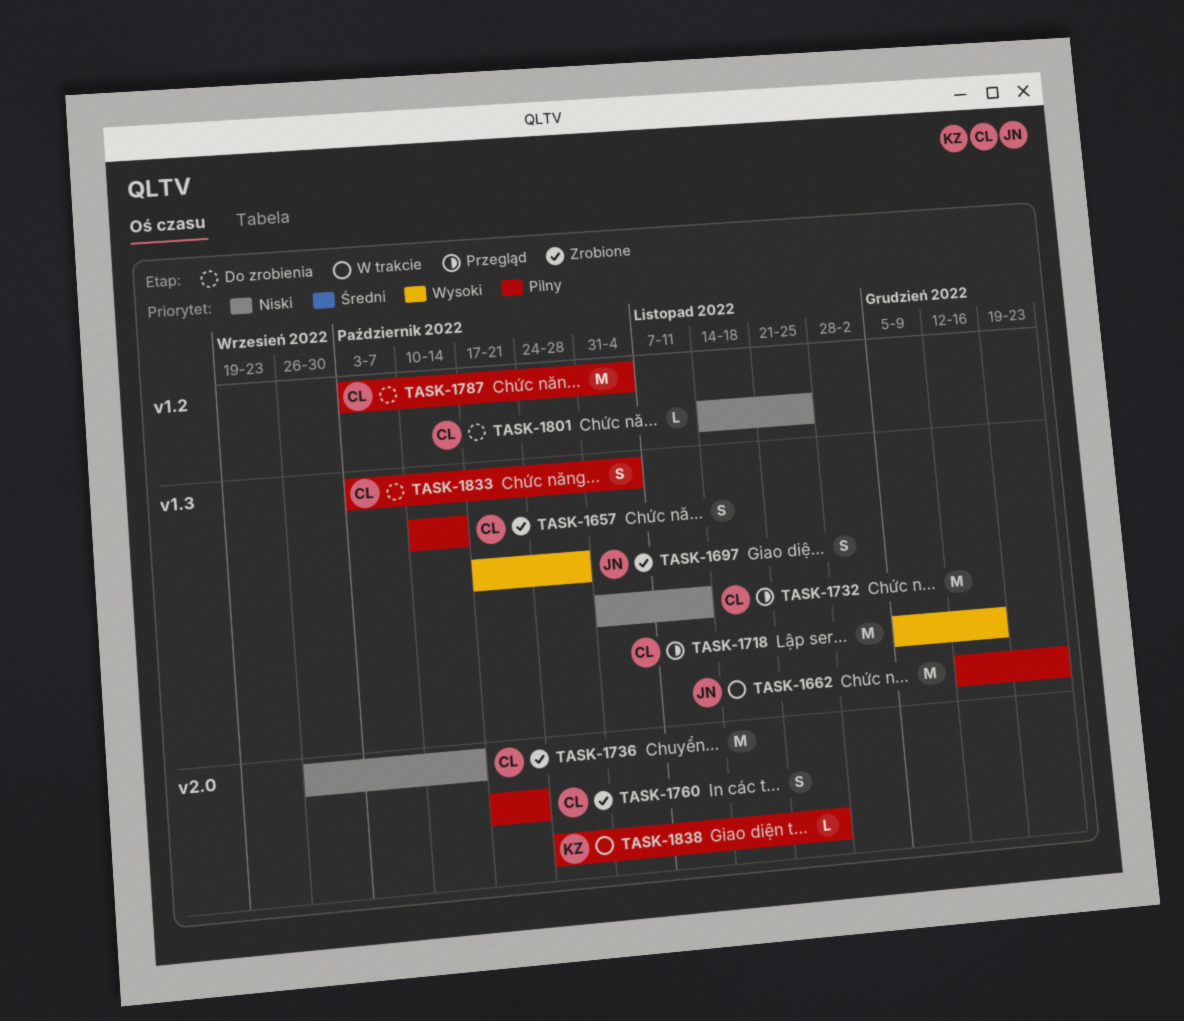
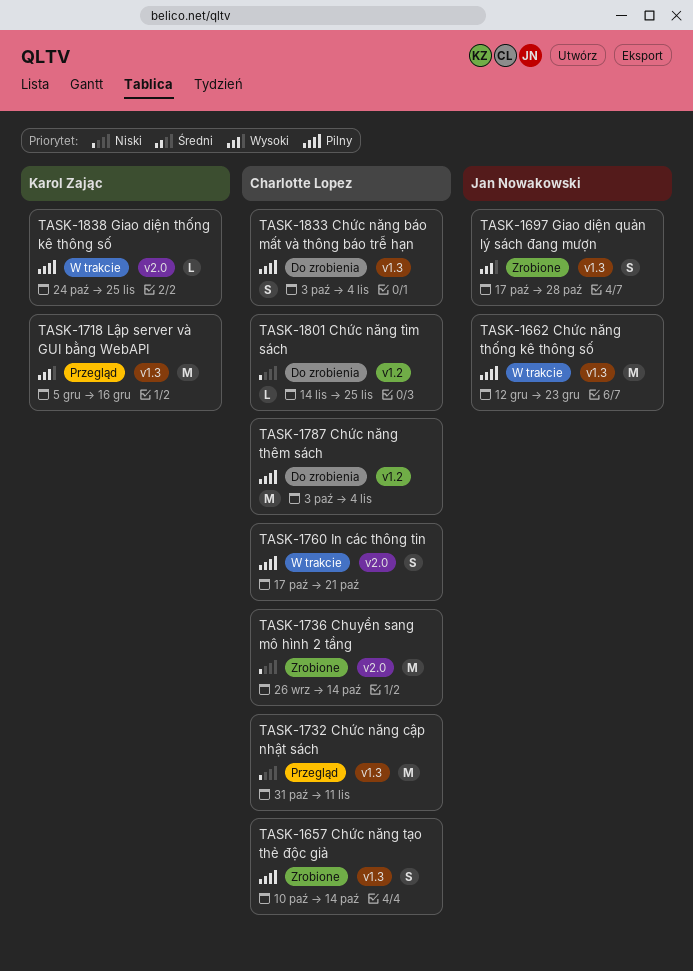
TASK-1718, owner: Charlotte Lopez -> Karol Zając
TASK-1760, status: Zrobione -> W trakcie

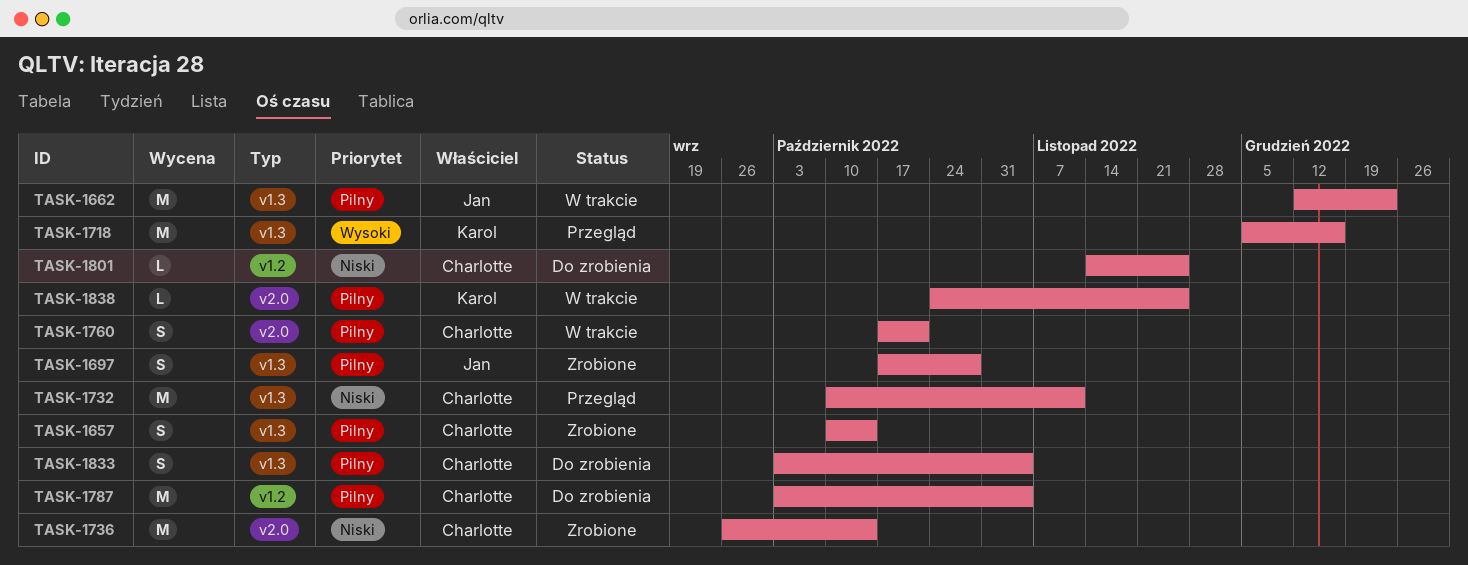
TASK-1697, priority: Wysoki -> Pilny
TASK-1732, start: Oct 31 -> Oct 10

